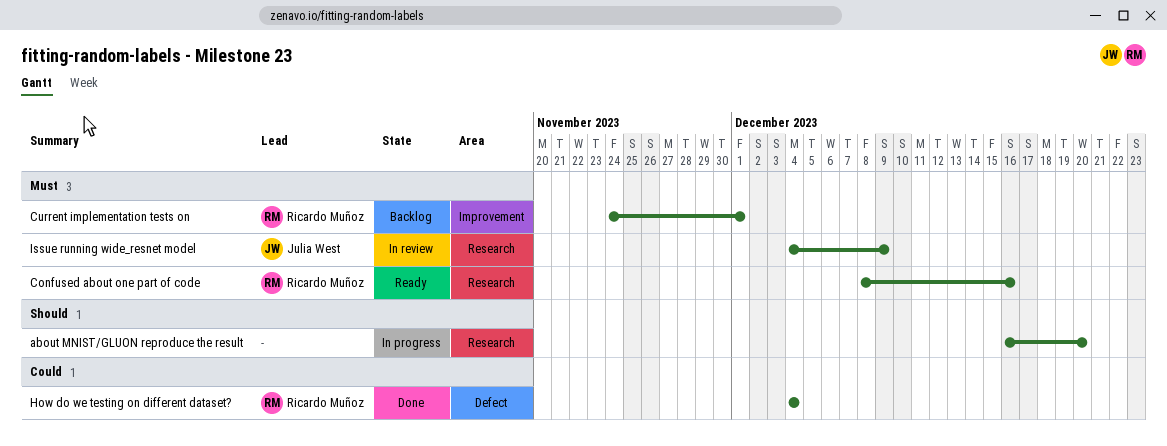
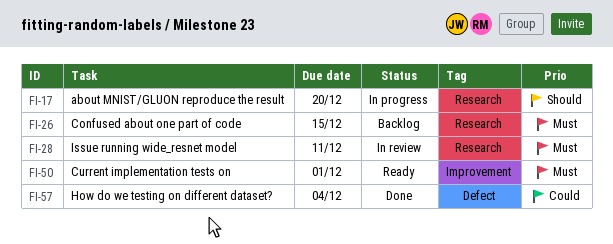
Confused about one part of code, status: Ready -> Backlog
Confused about one part of code, due: Dec 16 -> Dec 15
Current implementation tests on, status: Backlog -> Ready
Issue running wide_resnet model, due: Dec 9 -> Dec 11

